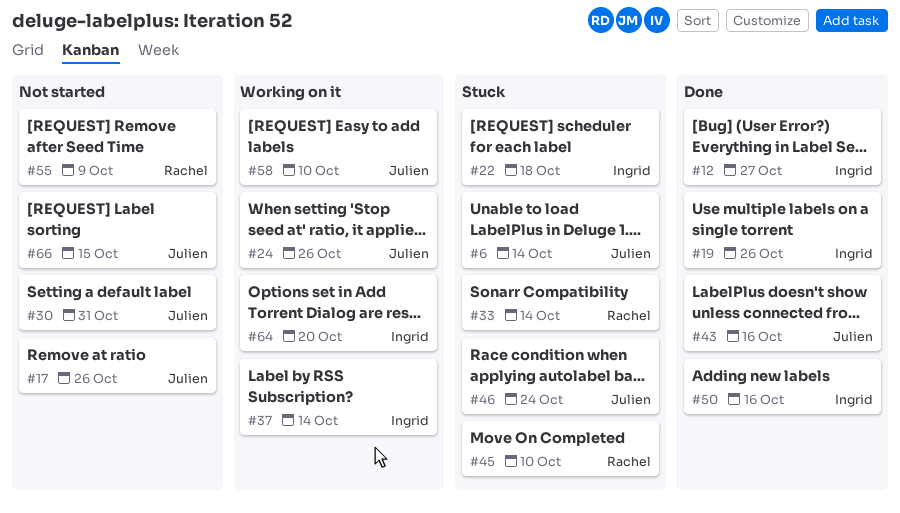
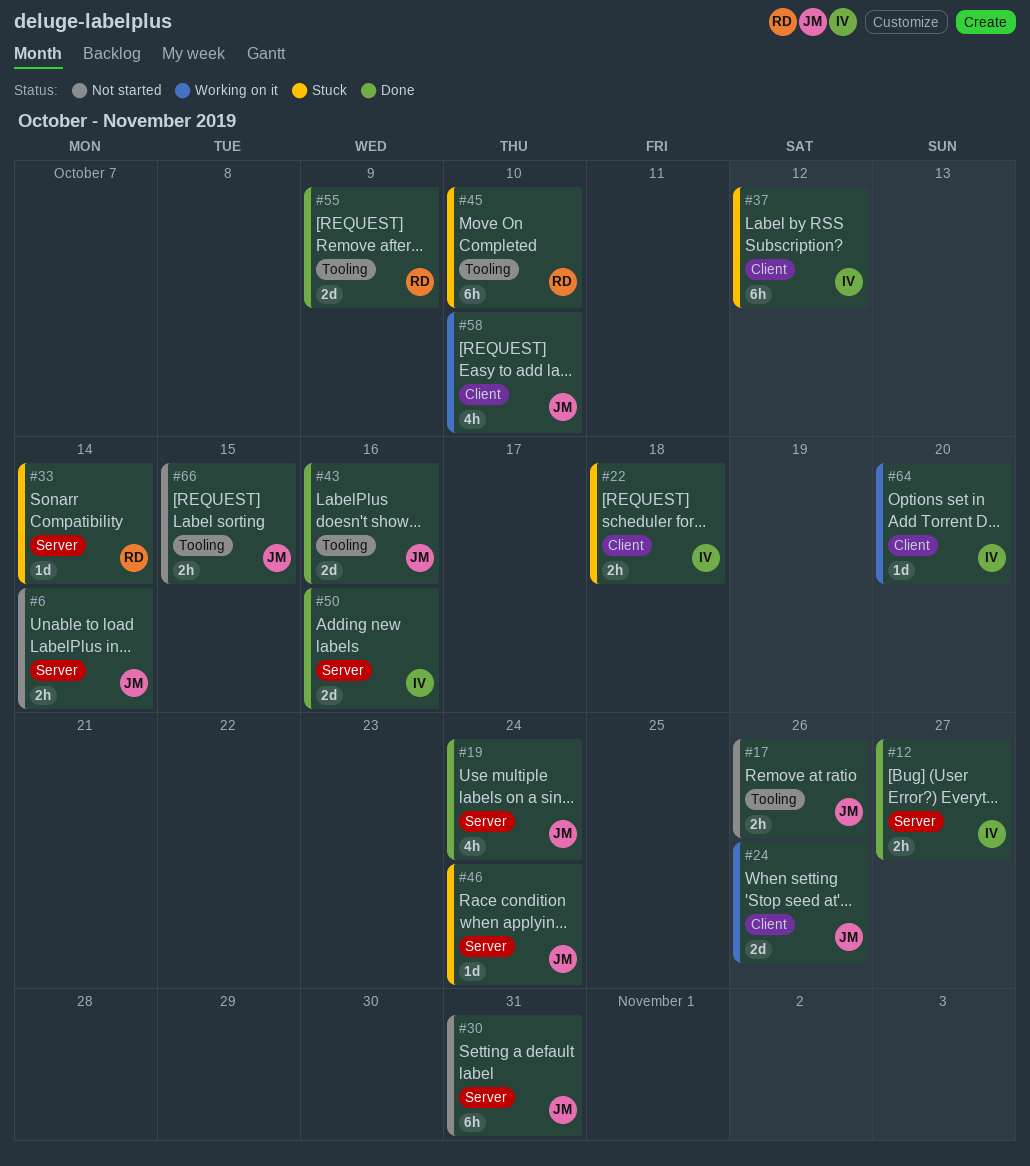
#6, status: Stuck -> Not started
#19, owner: Ingrid -> Julien
#19, due: Oct 26 -> Oct 24
#37, status: Working on it -> Stuck
#37, due: Oct 14 -> Oct 12
#55, status: Not started -> Done

